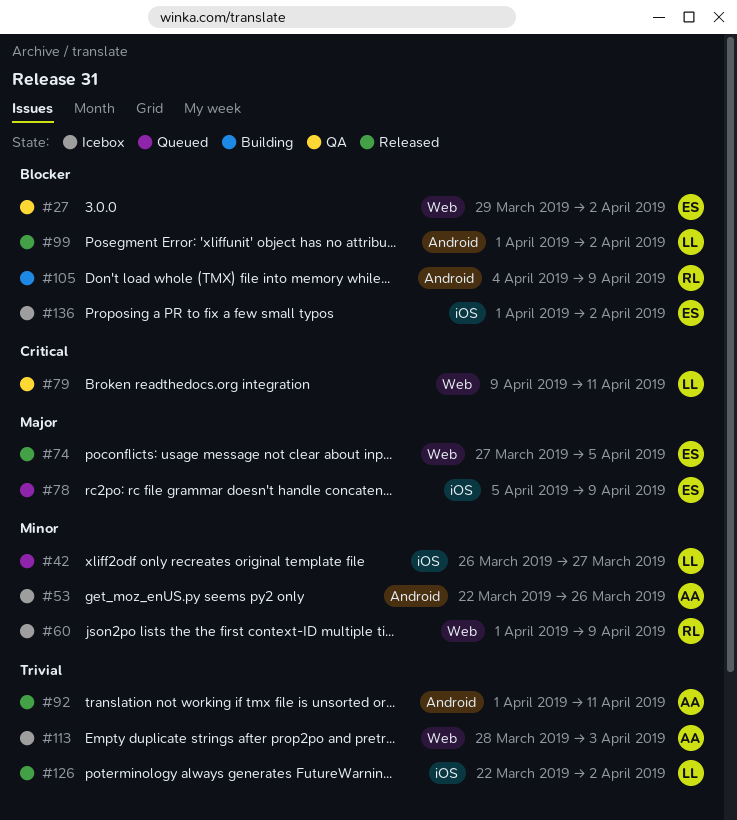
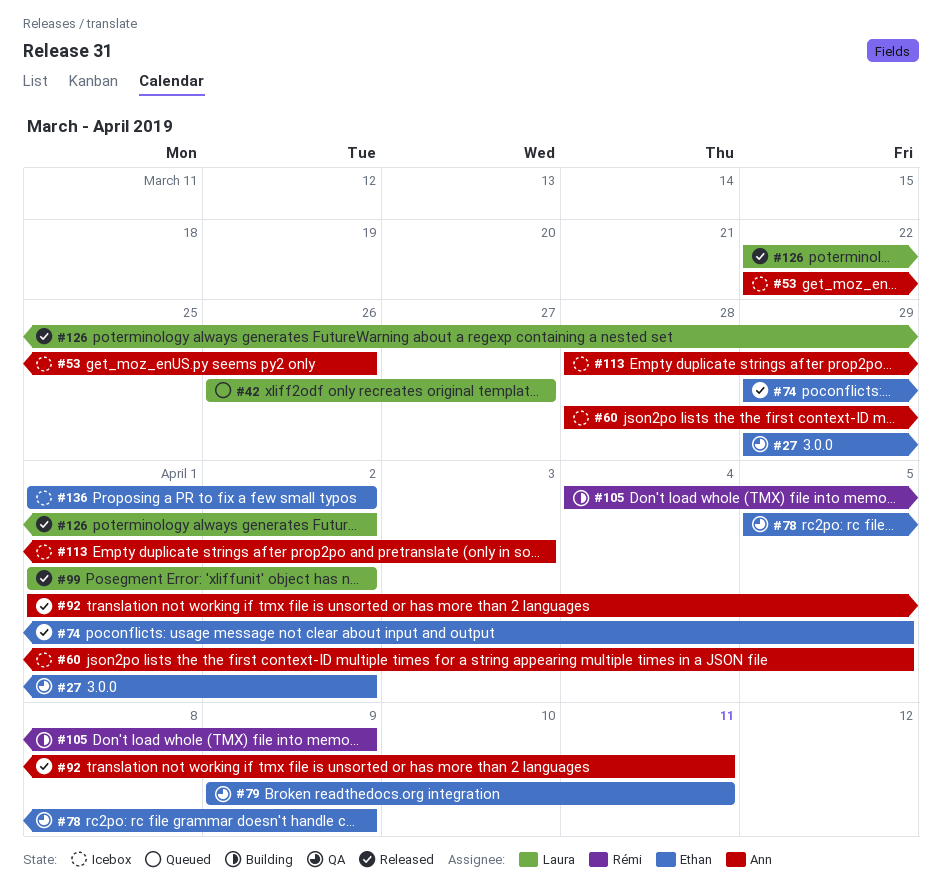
#60, owner: Rémi -> Ann
#60, start: Apr 1 -> Mar 28
#60, due: Apr 9 -> Apr 5
#74, start: Mar 27 -> Mar 29
#78, status: Queued -> QA
#79, owner: Laura -> Ethan

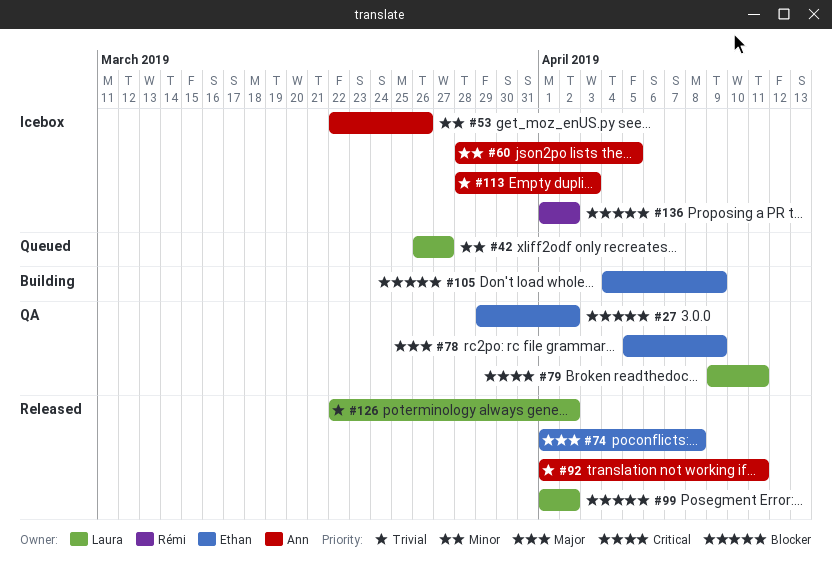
#74, start: Mar 29 -> Apr 1
#74, due: Apr 5 -> Apr 8
#79, owner: Ethan -> Laura
#105, owner: Rémi -> Ethan
#136, owner: Ethan -> Rémi

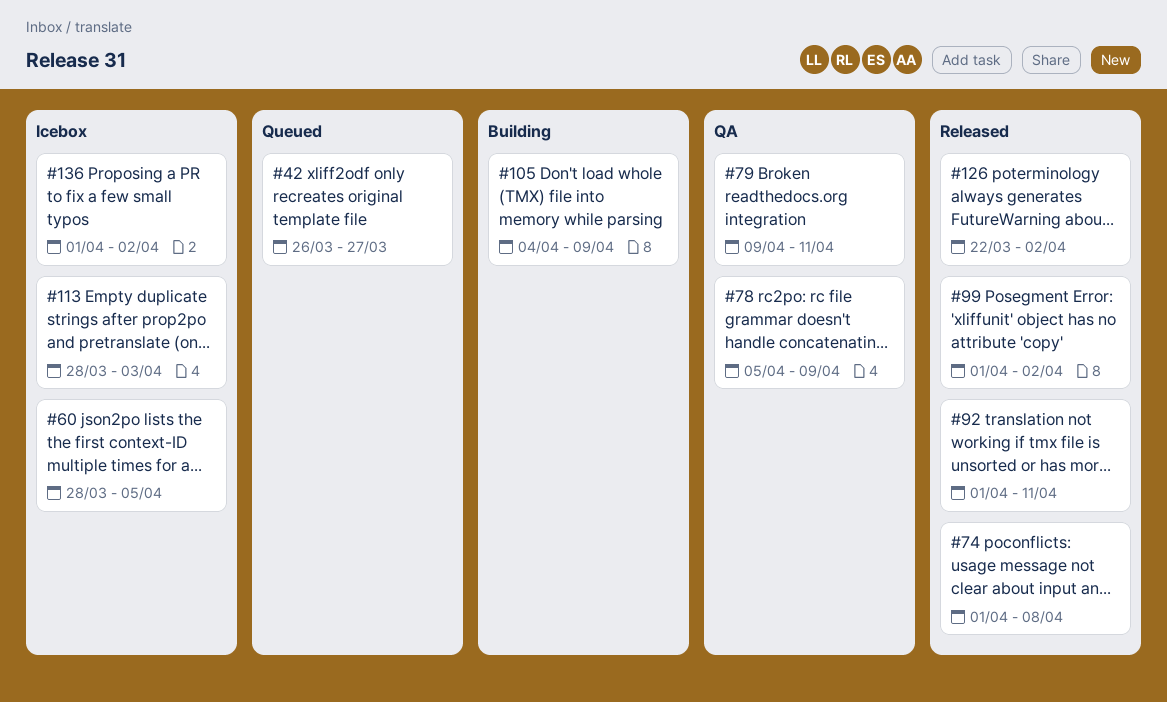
#27: present -> none
#53: present -> none

